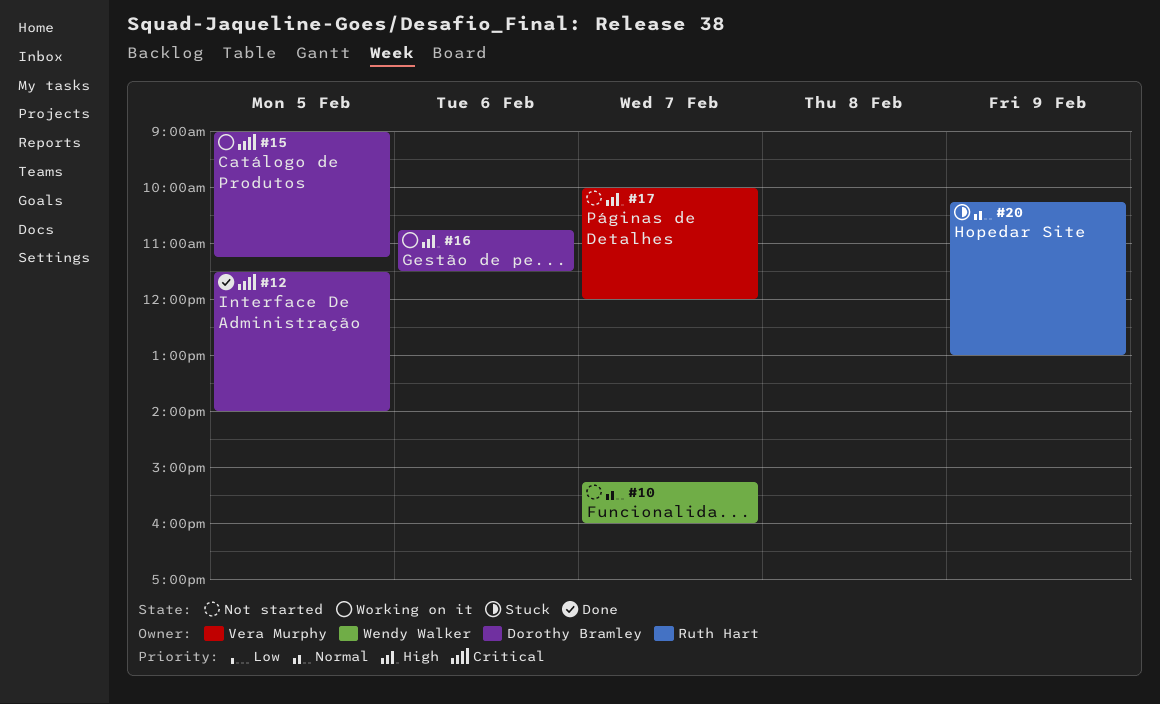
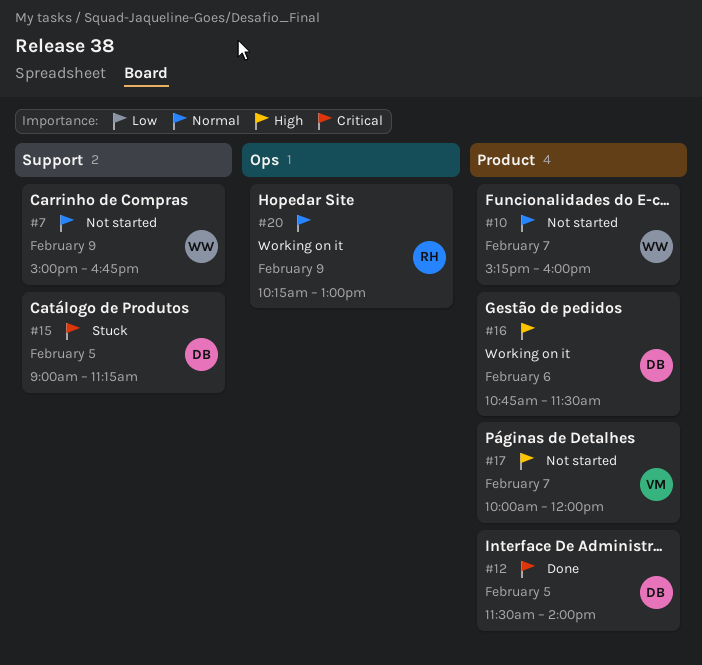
#7: none -> present
#15, status: Working on it -> Stuck
#20, status: Stuck -> Working on it

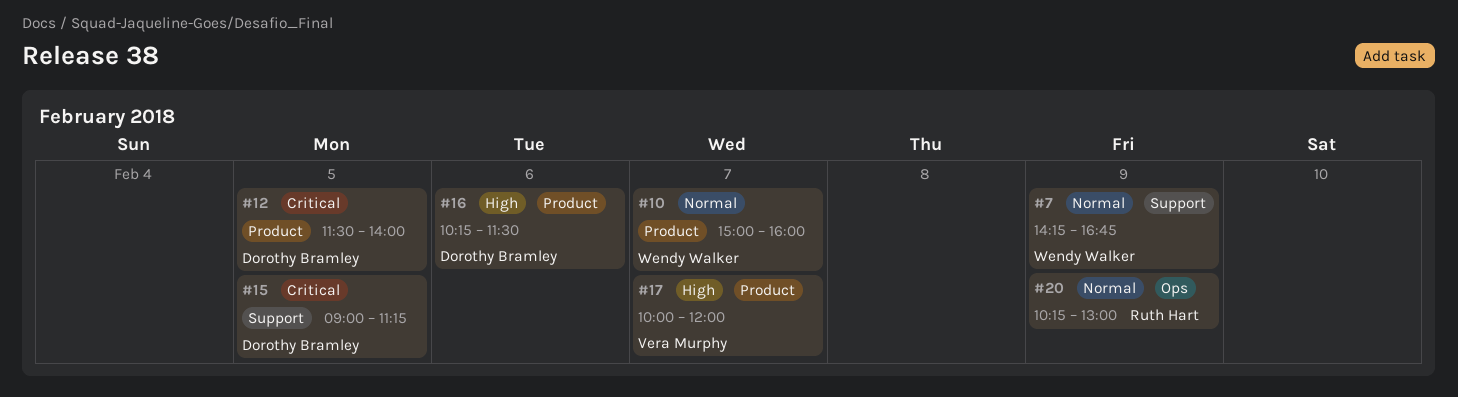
#7, begins: 15:00 -> 14:15
#10, begins: 15:15 -> 15:00
#16, begins: 10:45 -> 10:15

